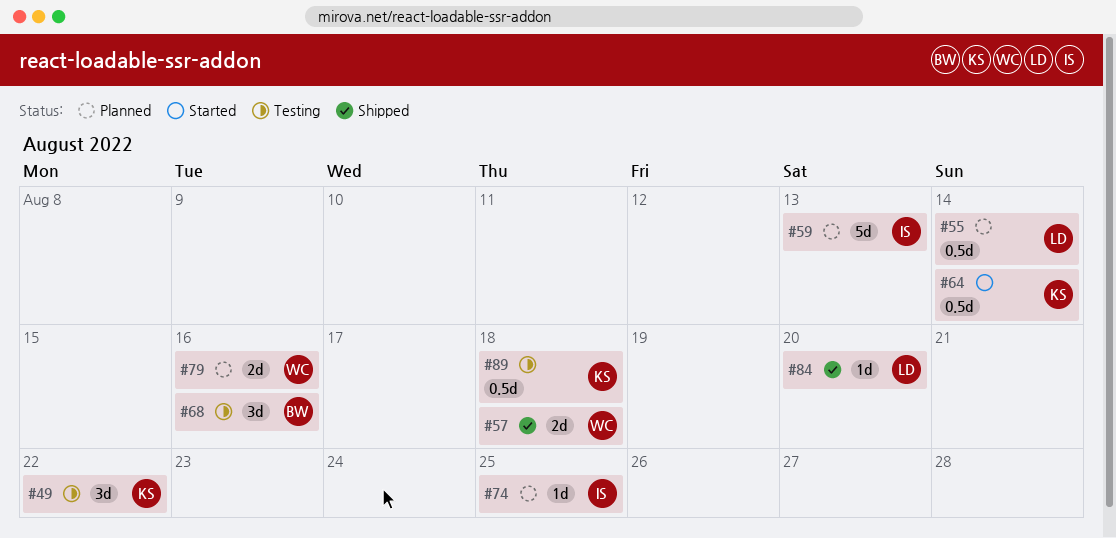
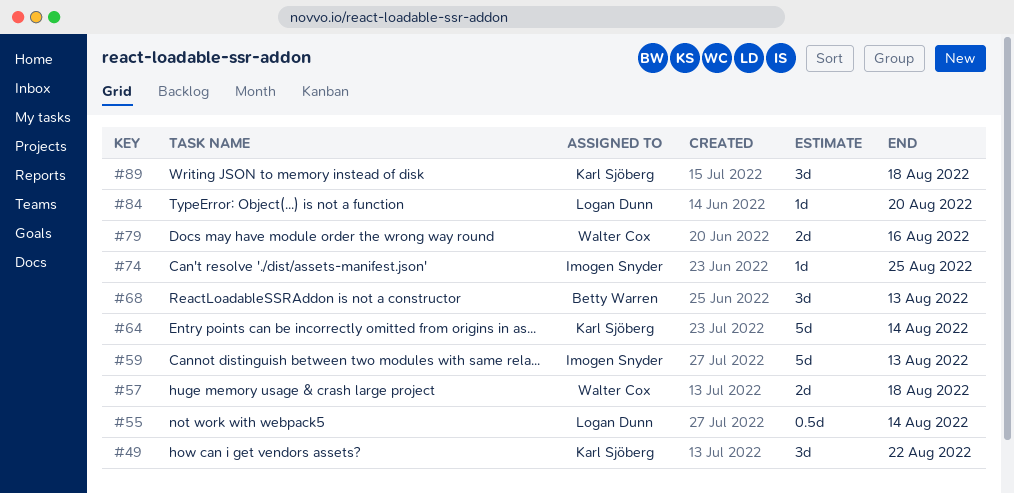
#64, estimate: 0.5d -> 5d
#68, due: Aug 16 -> Aug 13
#89, estimate: 0.5d -> 3d

